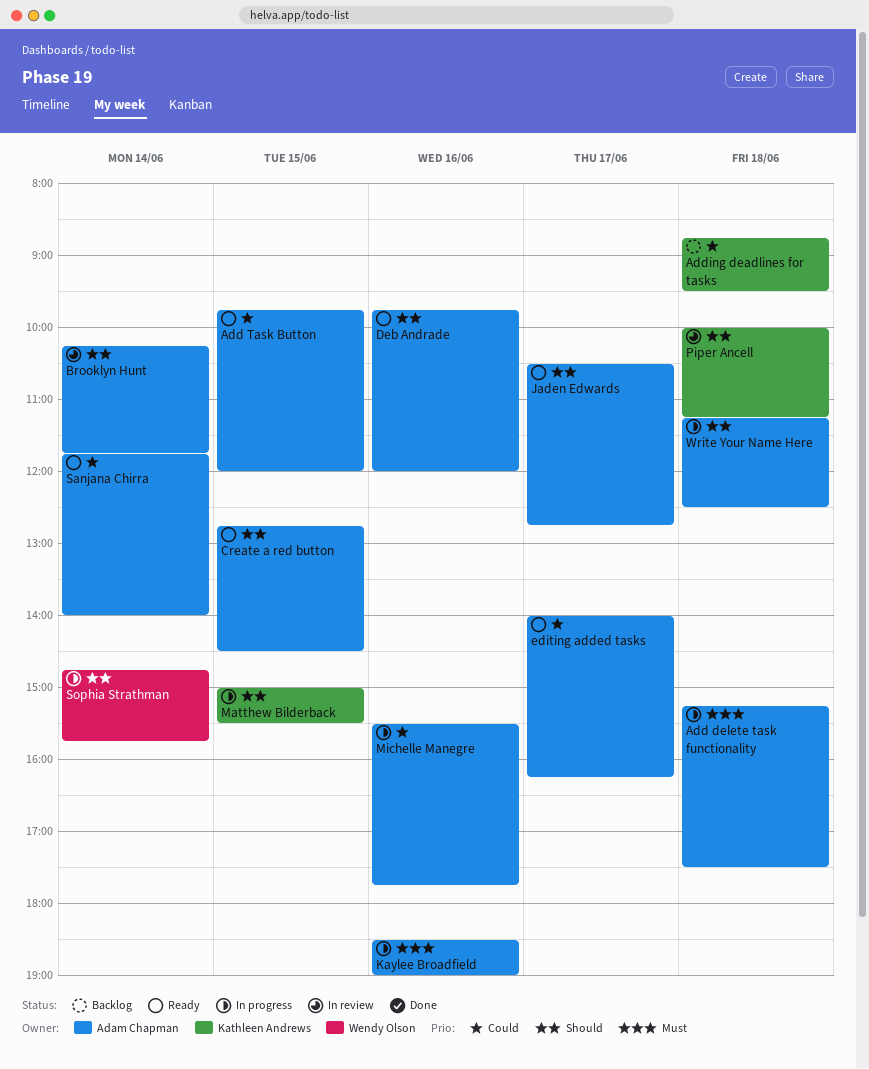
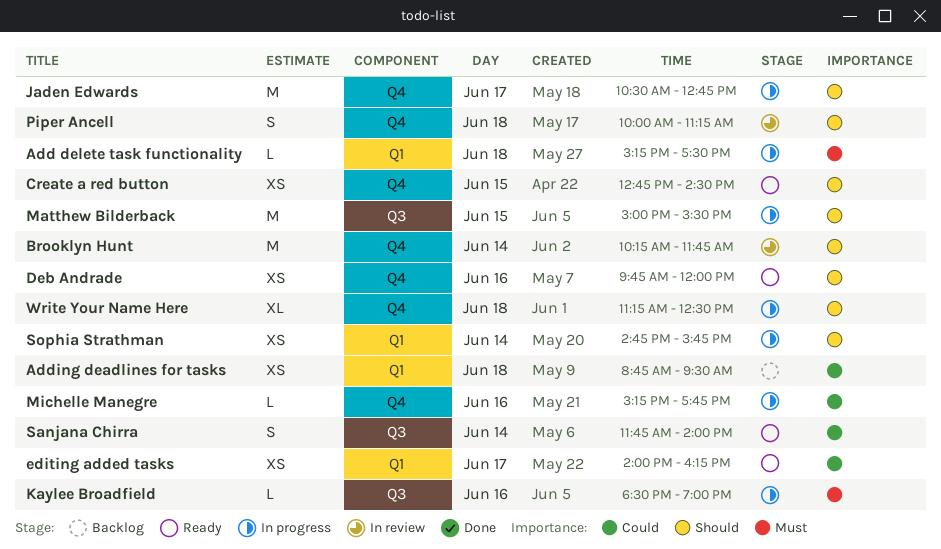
Add Task Button: present -> none
Jaden Edwards, status: Ready -> In progress
Michelle Manegre, begins: 15:30 -> 15:15

